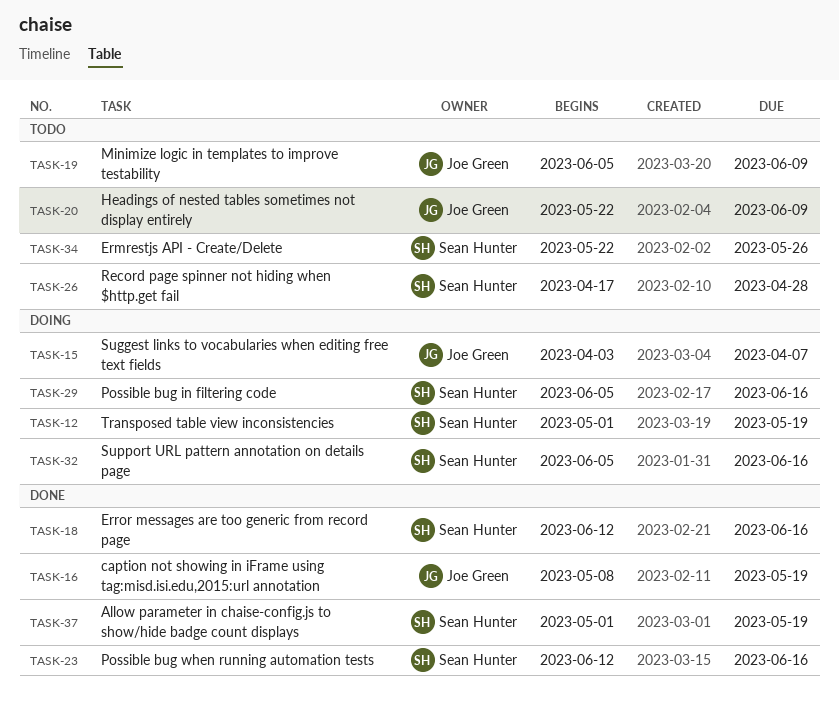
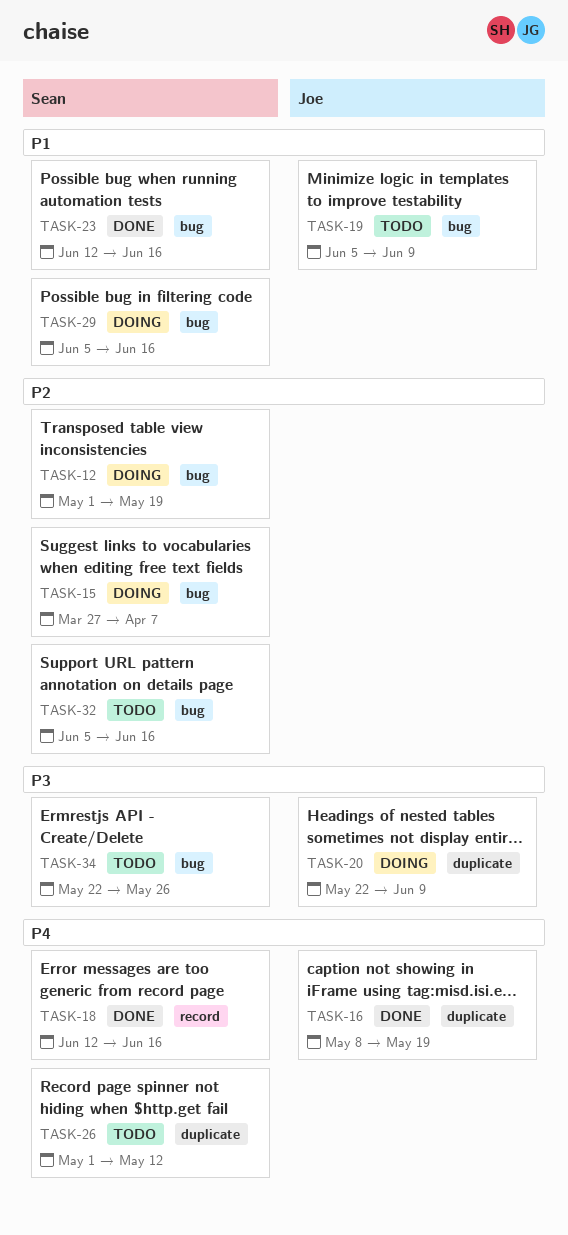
TASK-15, owner: Joe Green -> Sean Hunter
TASK-15, start: Apr 3 -> Mar 27
TASK-20, status: Todo -> Doing
TASK-26, start: Apr 17 -> May 1
TASK-26, due: Apr 28 -> May 12
TASK-32, status: Doing -> Todo
TASK-37: present -> none

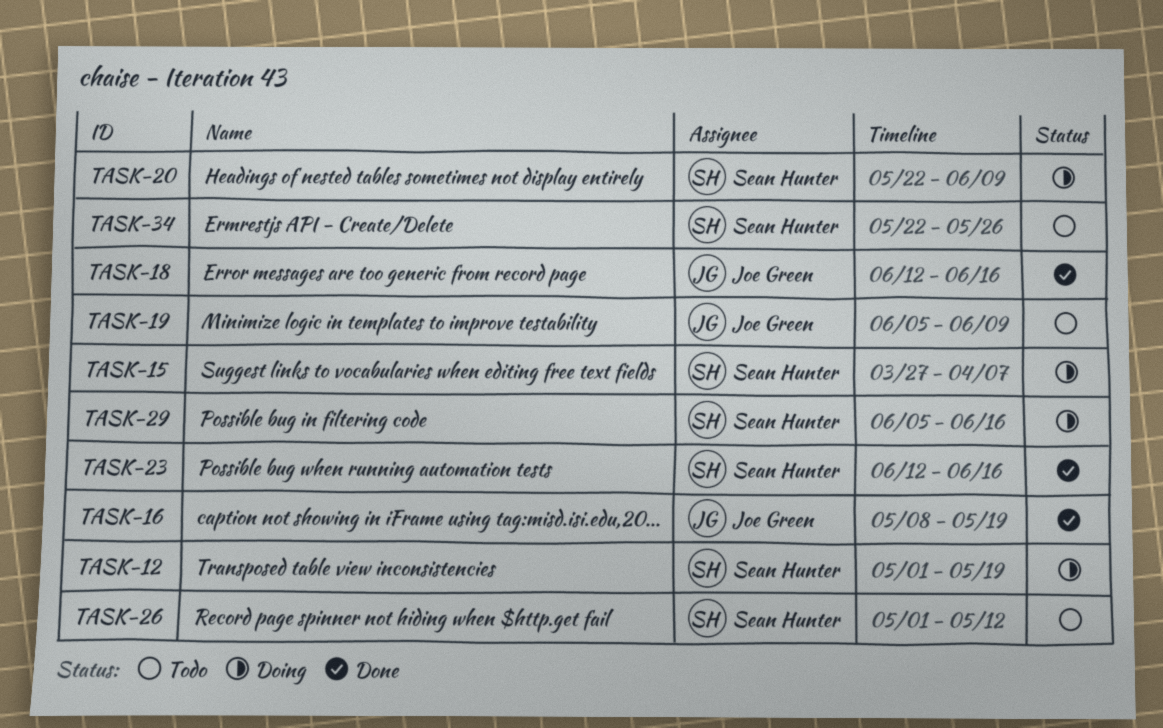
TASK-18, owner: Sean Hunter -> Joe Green
TASK-20, owner: Joe Green -> Sean Hunter
TASK-32: present -> none

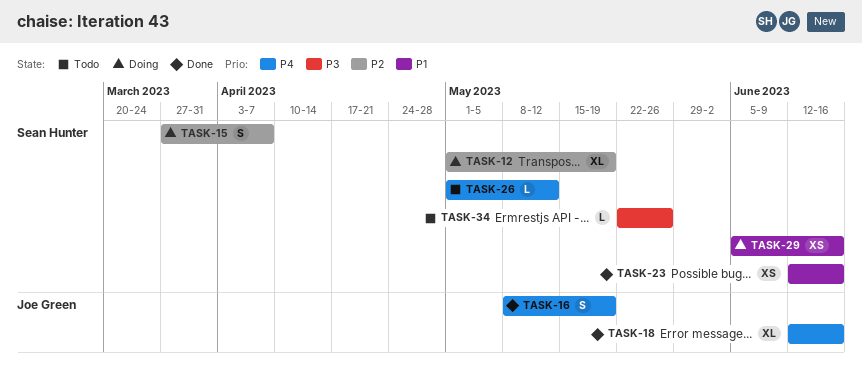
TASK-19: present -> none
TASK-20: present -> none

